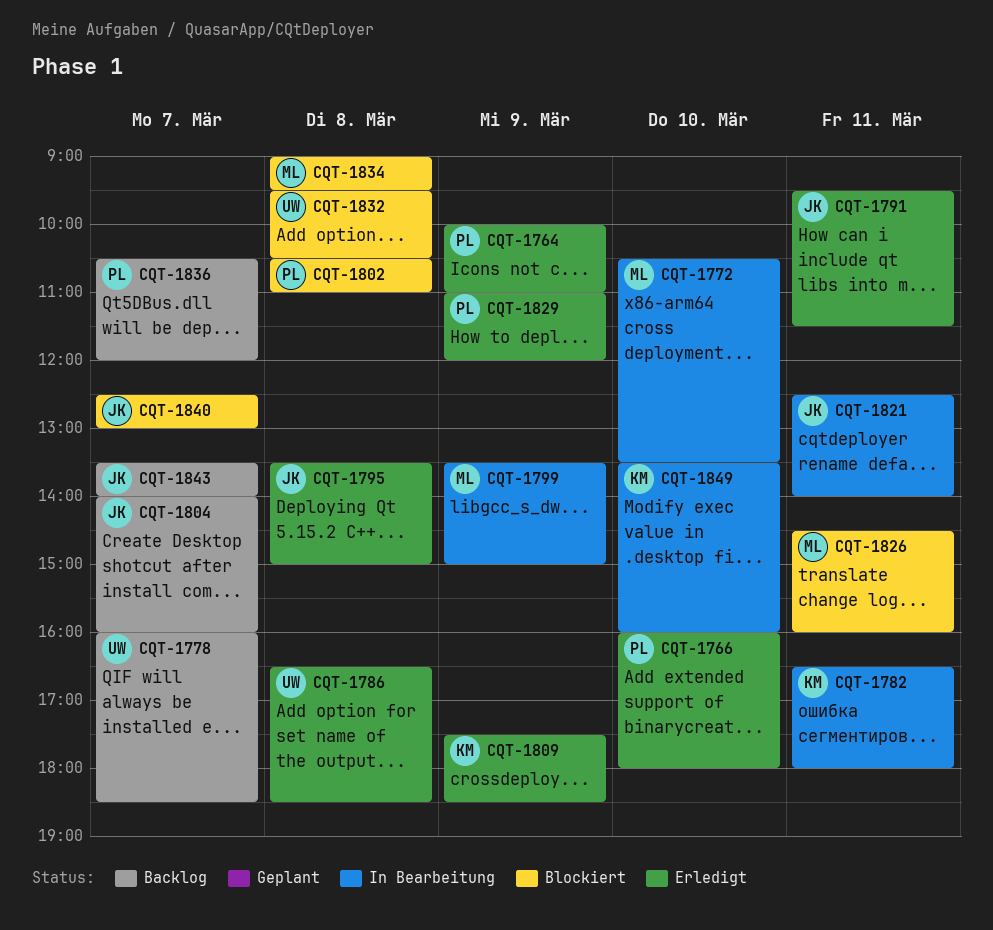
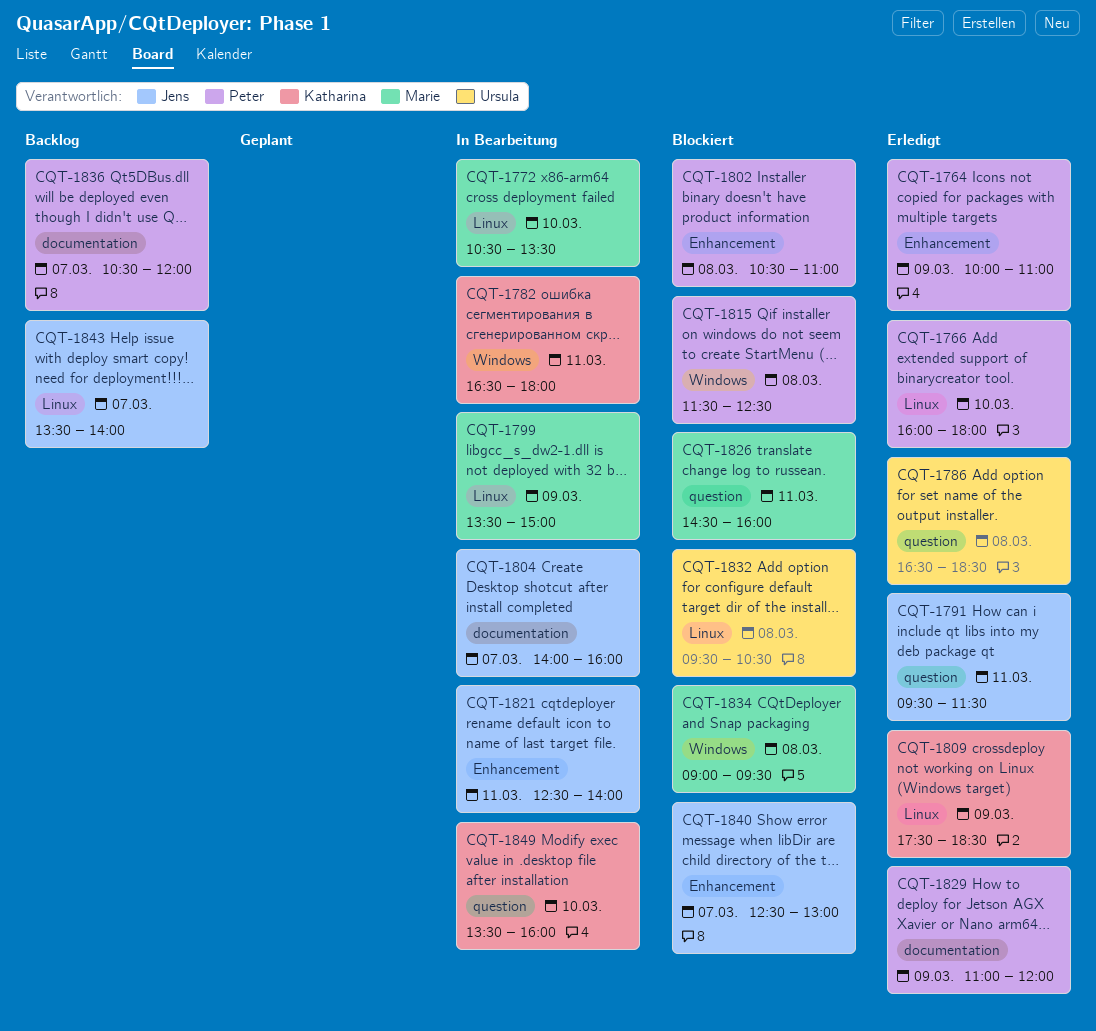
CQT-1778: present -> none
CQT-1795: present -> none
CQT-1804, status: Backlog -> In Bearbeitung
CQT-1815: none -> present

